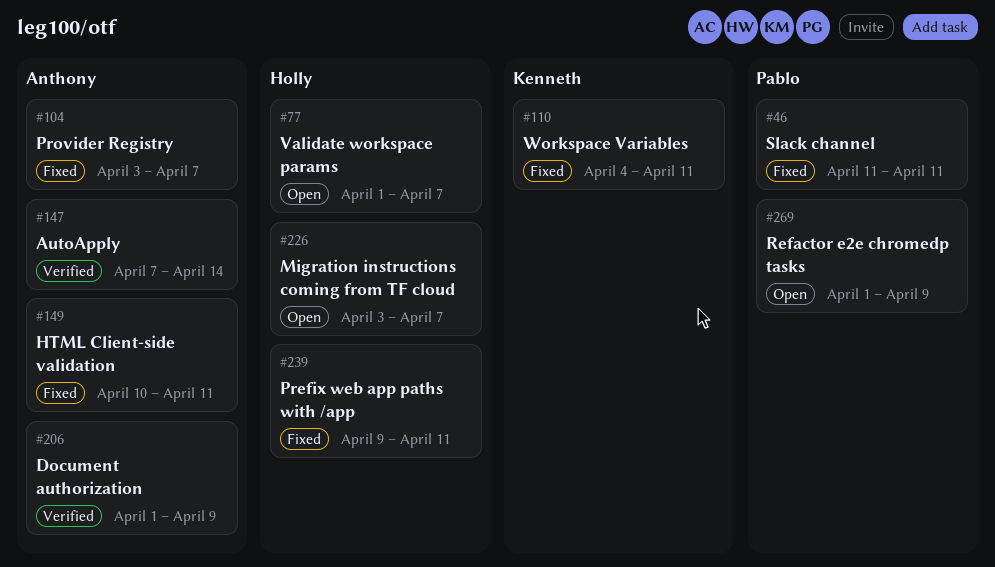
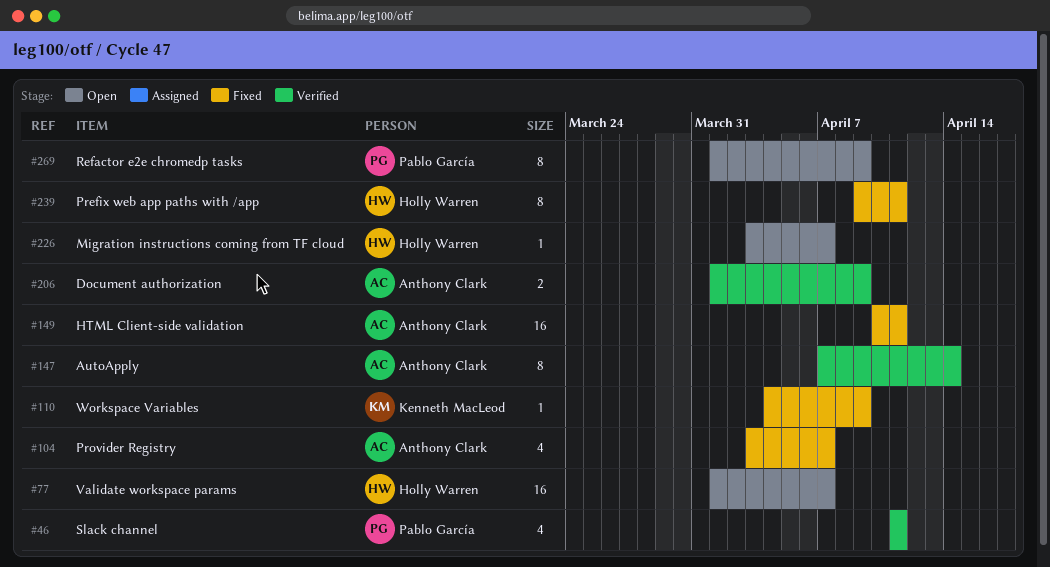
#46, status: Fixed -> Verified
#110, due: Apr 11 -> Apr 9

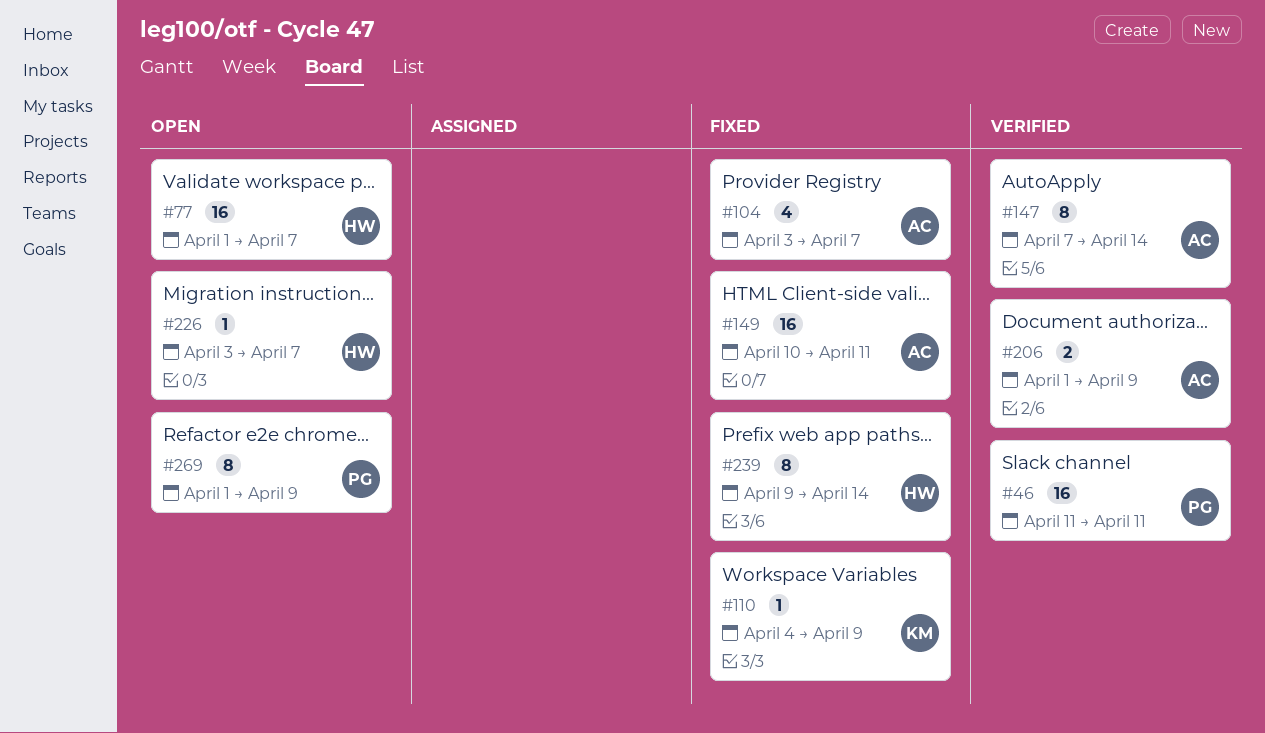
#46, estimate: 4 -> 16
#239, due: Apr 11 -> Apr 14

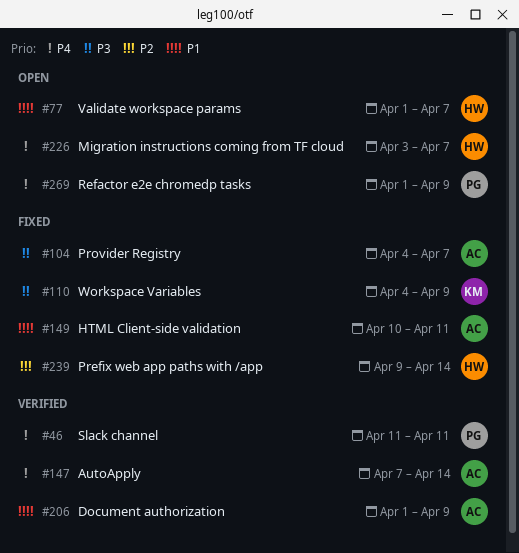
#104, start: Apr 3 -> Apr 4

